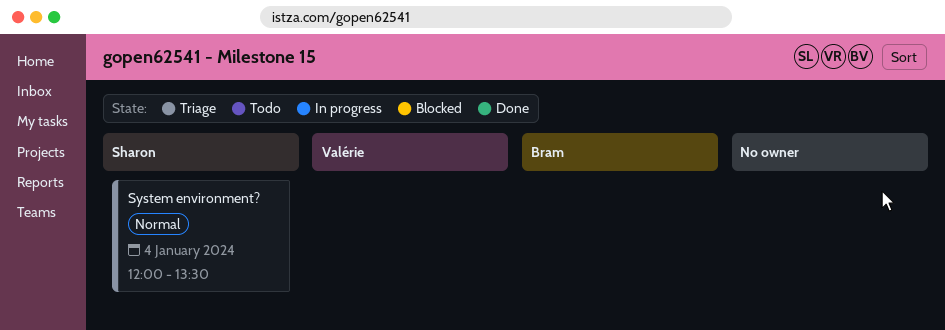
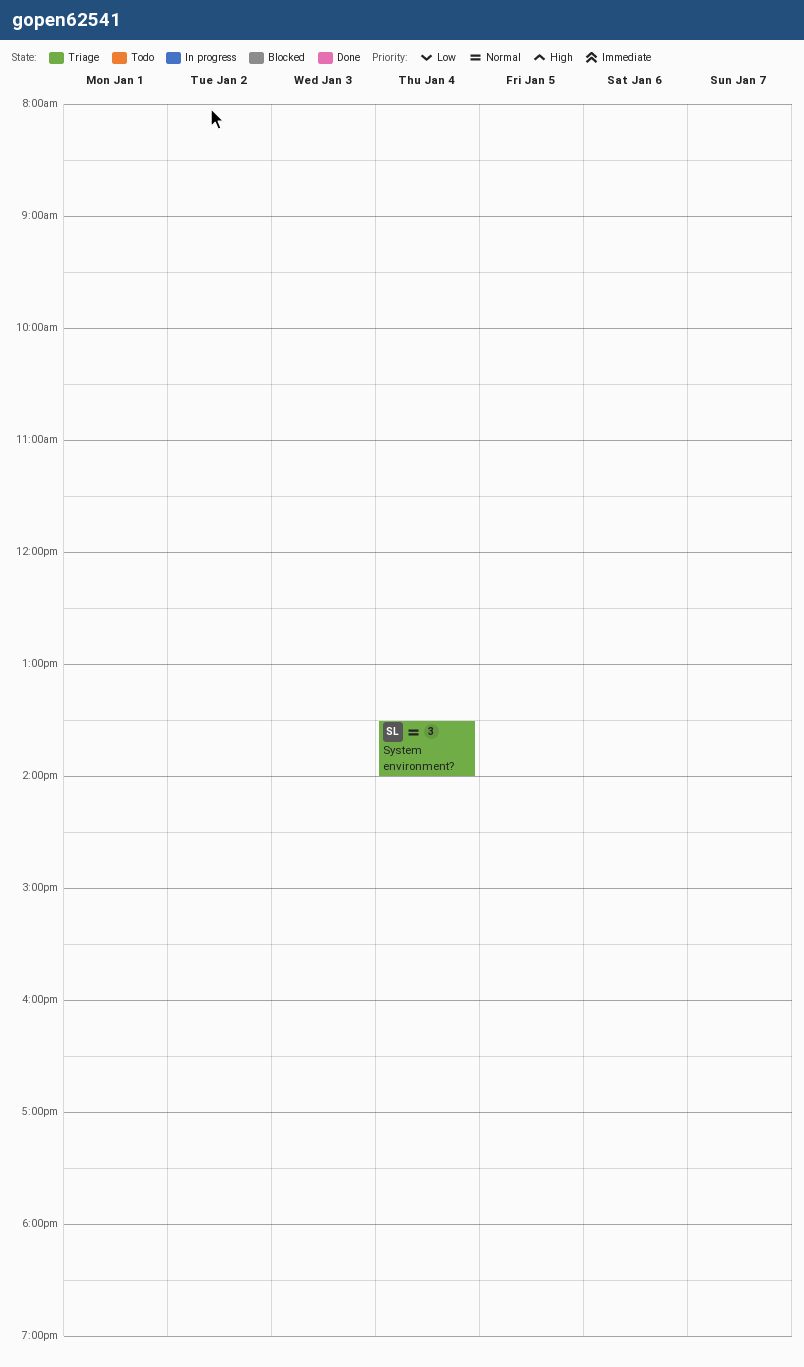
System environment?, begins: 12:00 -> 13:30
System environment?, ends: 13:30 -> 14:00

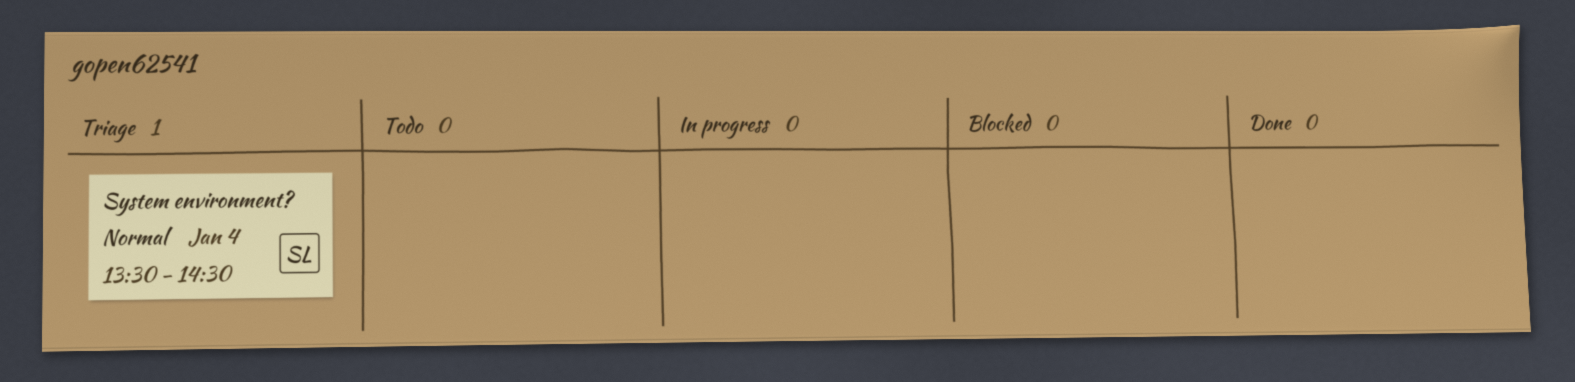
System environment?, ends: 14:00 -> 14:30

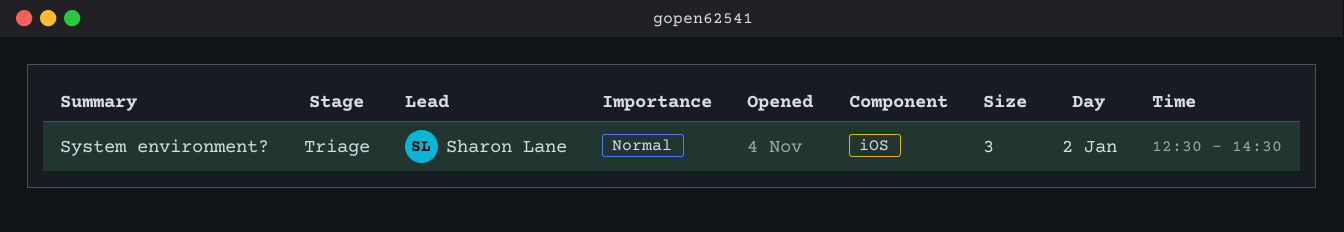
System environment?, day: Jan 4 -> Jan 2
System environment?, begins: 13:30 -> 12:30

